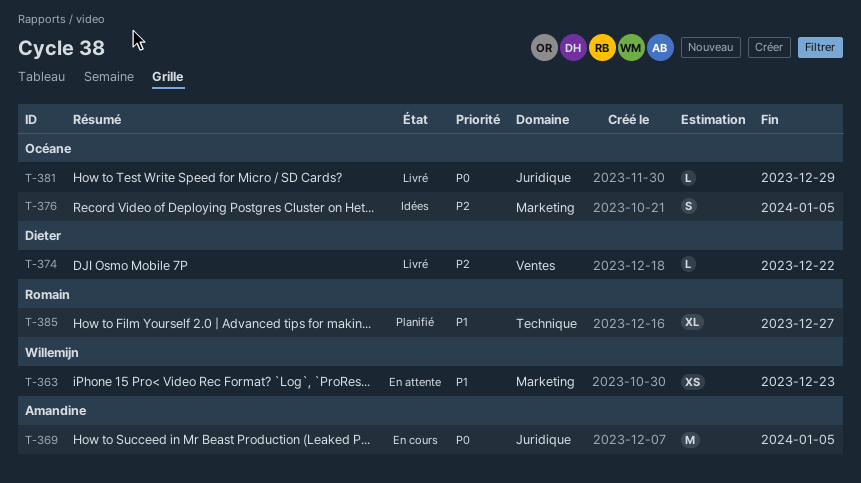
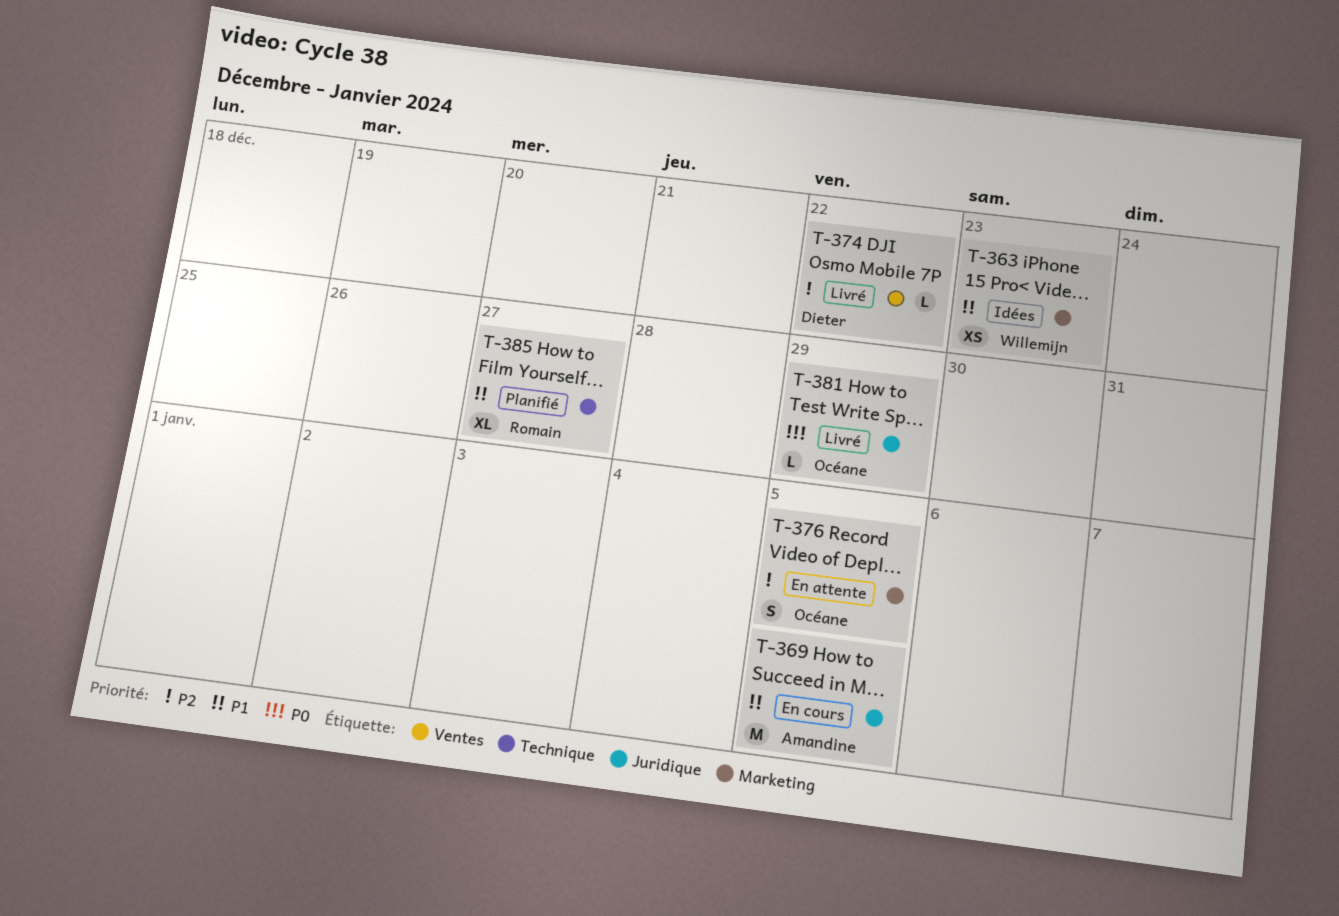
T-363, status: En attente -> Idées
T-369, priority: P0 -> P1
T-376, status: Idées -> En attente

